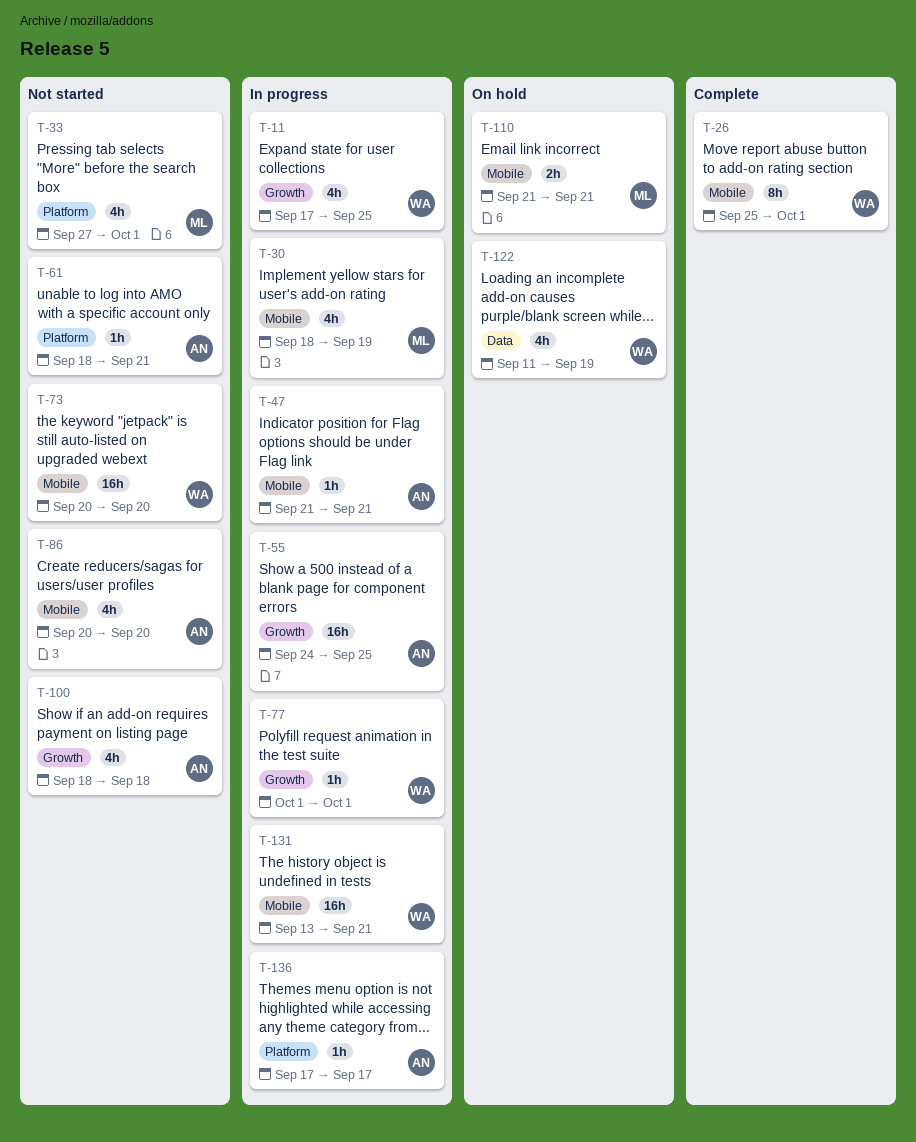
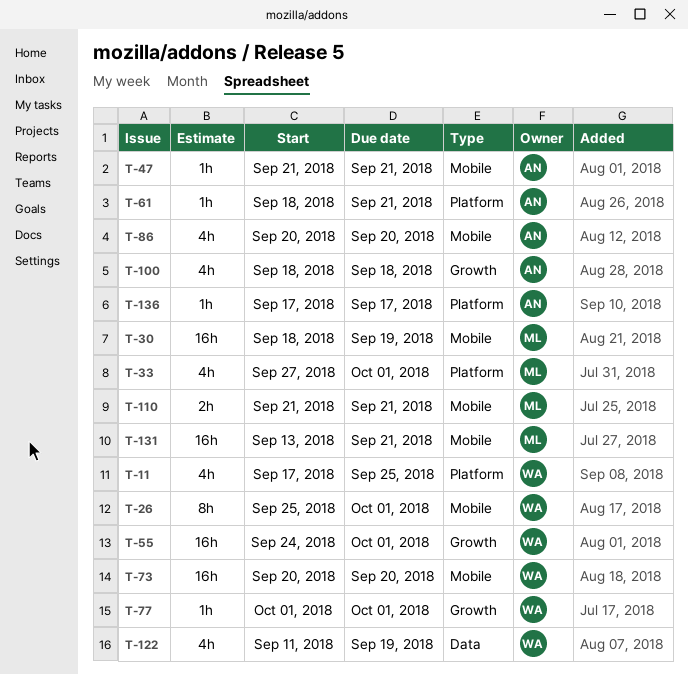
T-11, label: Growth -> Platform
T-30, estimate: 4h -> 16h
T-55, owner: AN -> WA
T-55, due: Sep 25 -> Oct 1
T-131, owner: WA -> ML

